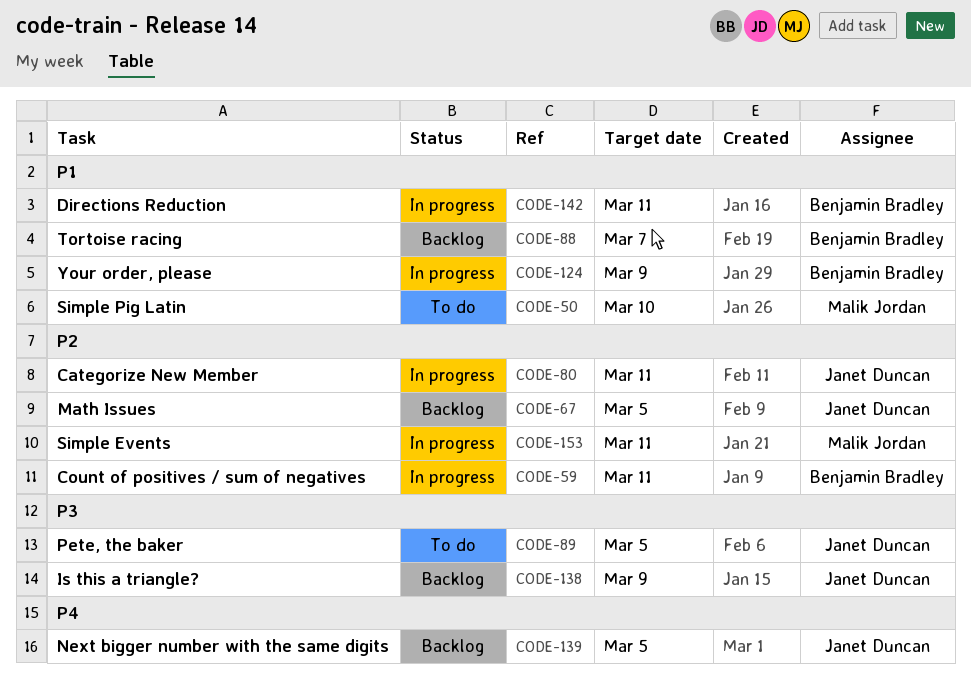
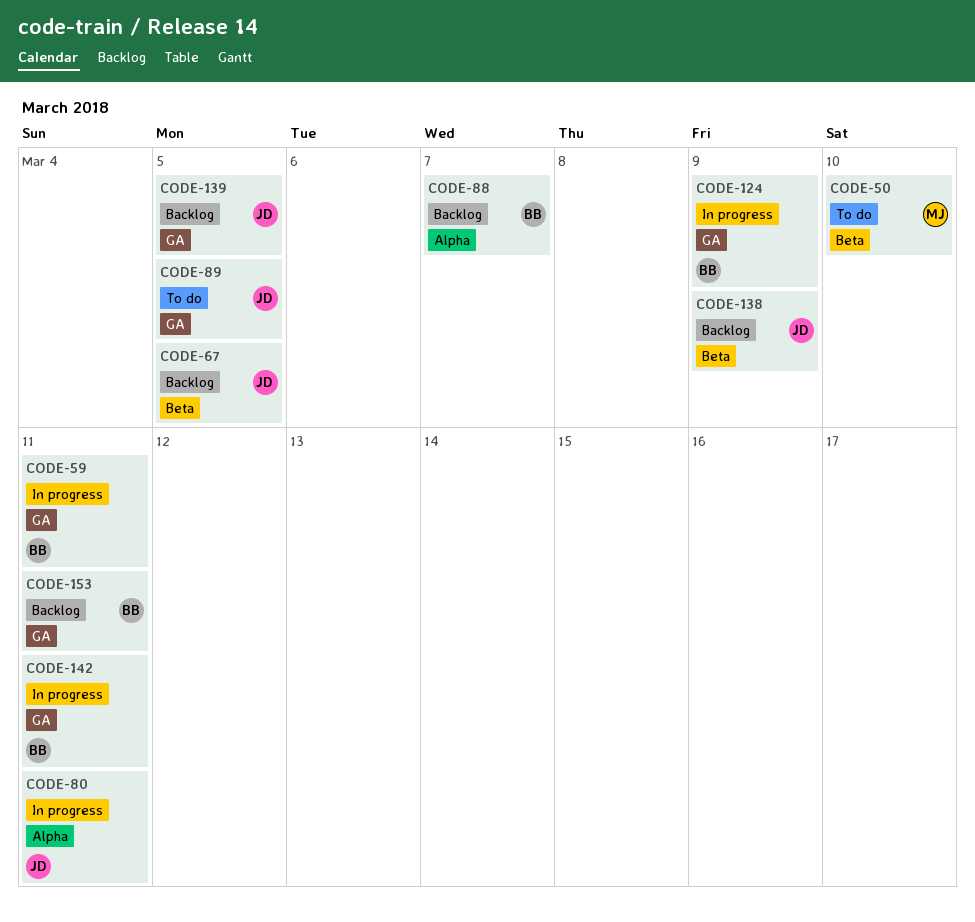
CODE-153, status: In progress -> Backlog
CODE-153, owner: Malik Jordan -> Benjamin Bradley

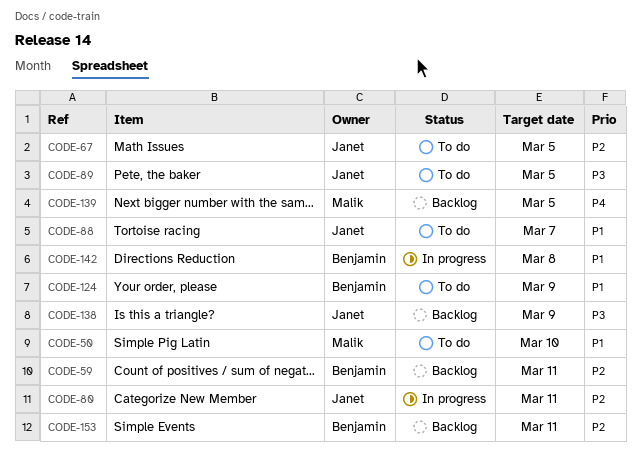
CODE-59, status: In progress -> Backlog
CODE-67, status: Backlog -> To do
CODE-88, status: Backlog -> To do
CODE-88, owner: Benjamin -> Janet
CODE-124, status: In progress -> To do
CODE-139, owner: Janet -> Malik
CODE-142, due: Mar 11 -> Mar 8

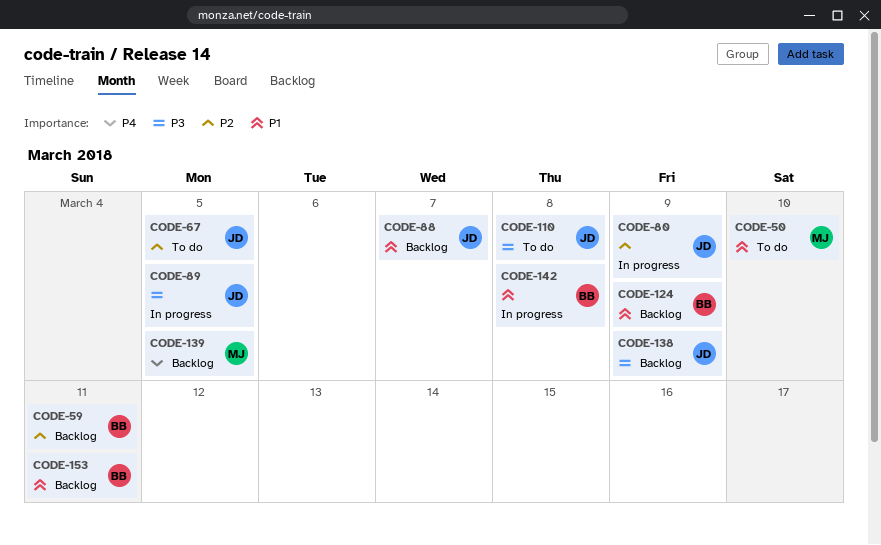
CODE-80, due: Mar 11 -> Mar 9
CODE-88, status: To do -> Backlog
CODE-89, status: To do -> In progress
CODE-110: none -> present
CODE-124, status: To do -> Backlog
CODE-153, priority: P2 -> P1

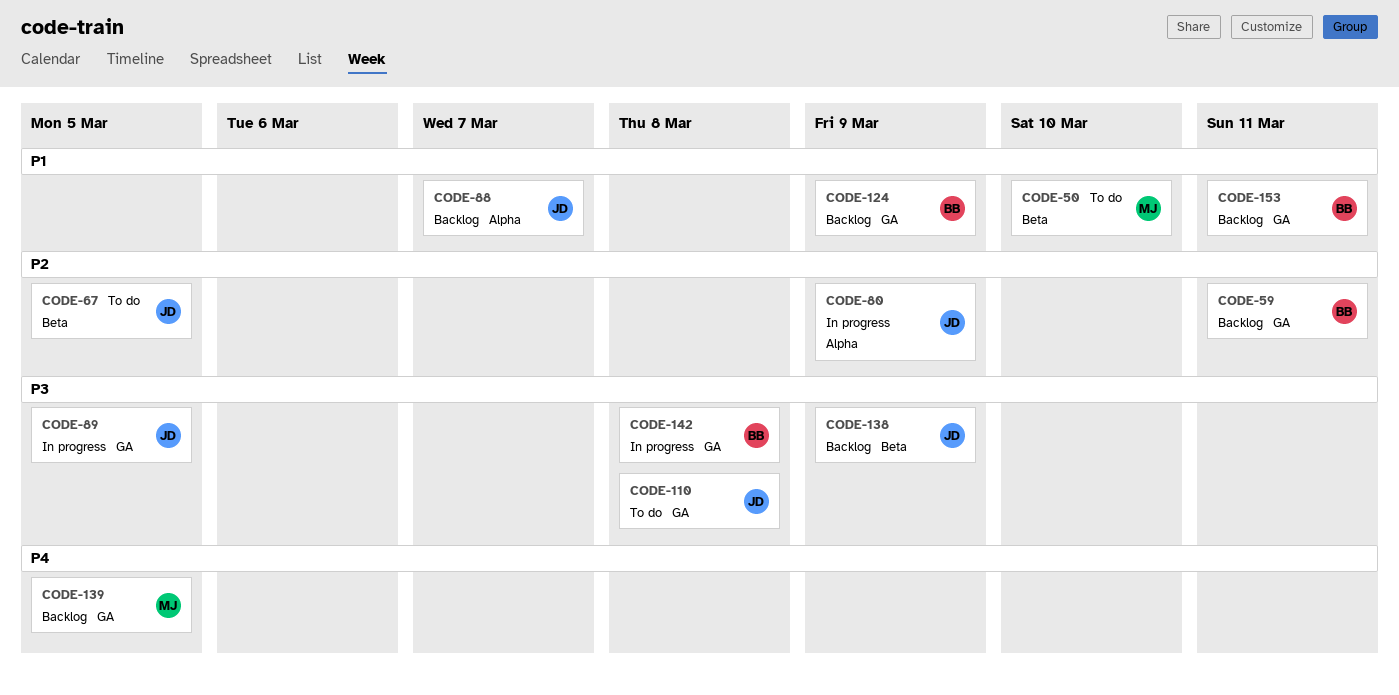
CODE-142, priority: P1 -> P3

